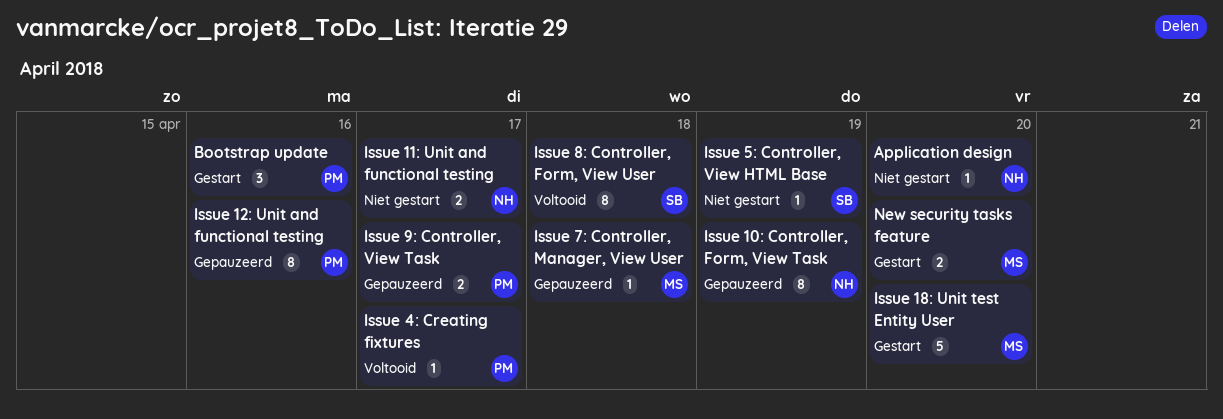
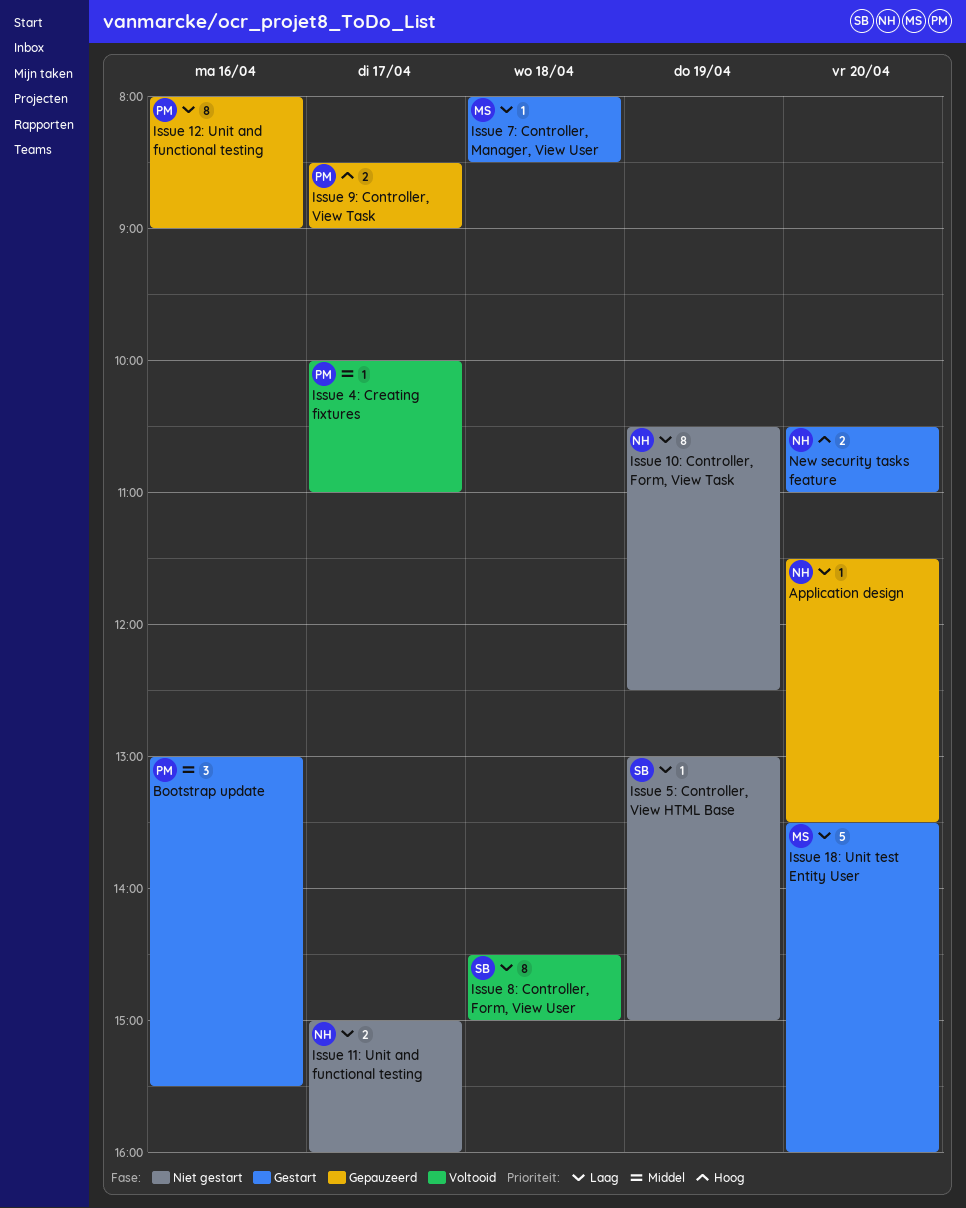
Application design, status: Niet gestart -> Gepauzeerd
Issue 10: Controller, Form, View Task, status: Gepauzeerd -> Niet gestart
Issue 7: Controller, Manager, View User, status: Gepauzeerd -> Gestart
New security tasks feature, owner: MS -> NH

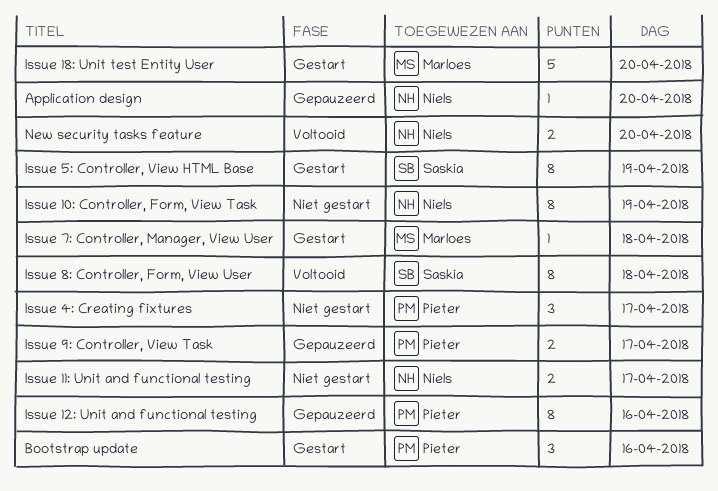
Issue 4: Creating fixtures, status: Voltooid -> Niet gestart
Issue 4: Creating fixtures, estimate: 1 -> 3
Issue 5: Controller, View HTML Base, status: Niet gestart -> Gestart
Issue 5: Controller, View HTML Base, estimate: 1 -> 8
New security tasks feature, status: Gestart -> Voltooid

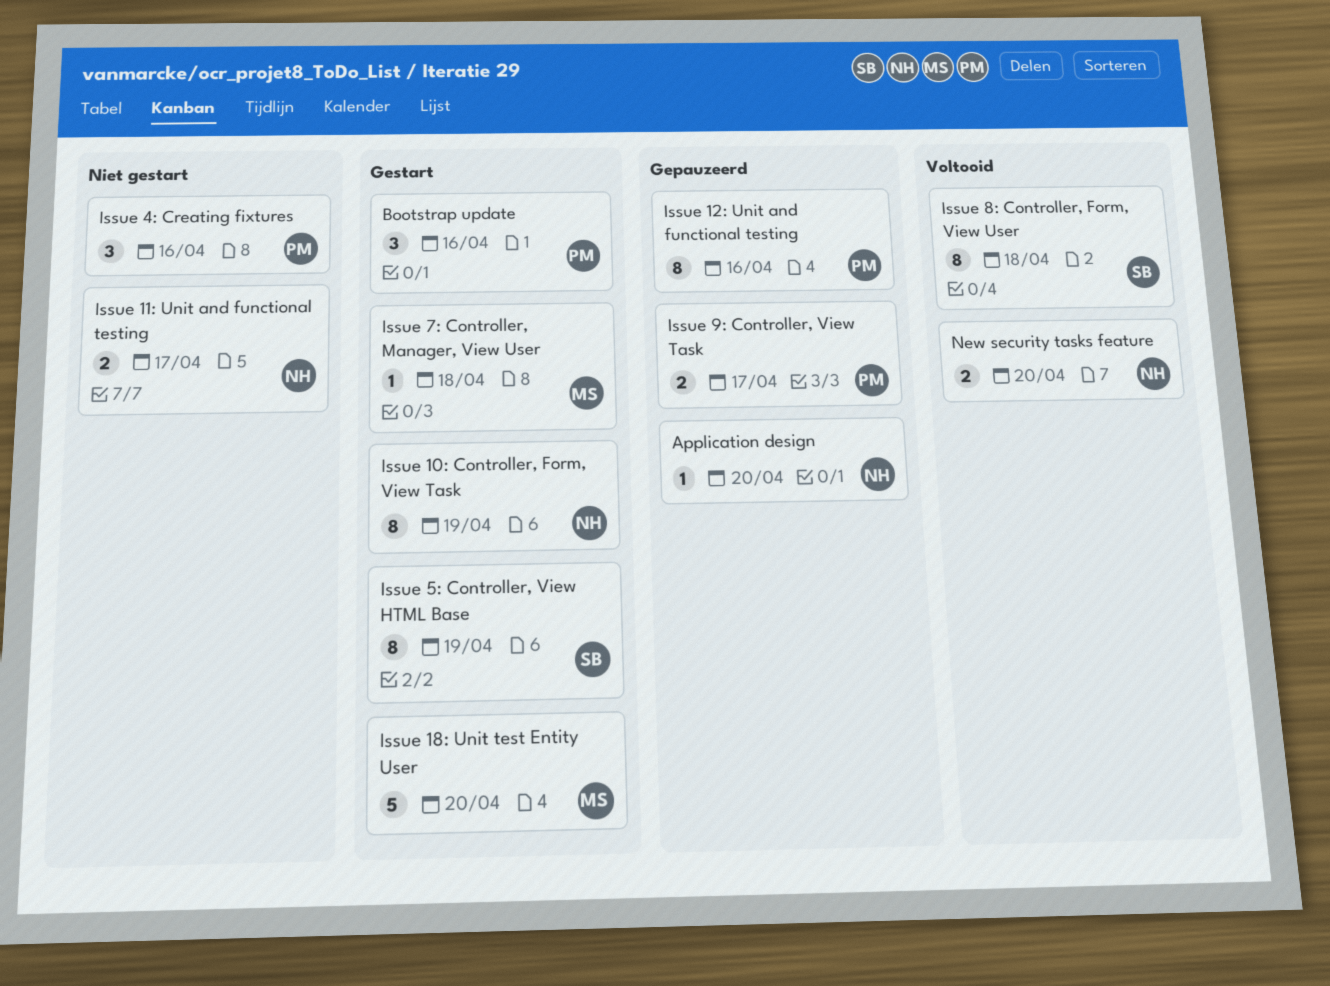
Issue 10: Controller, Form, View Task, status: Niet gestart -> Gestart
Issue 4: Creating fixtures, day: Apr 17 -> Apr 16

